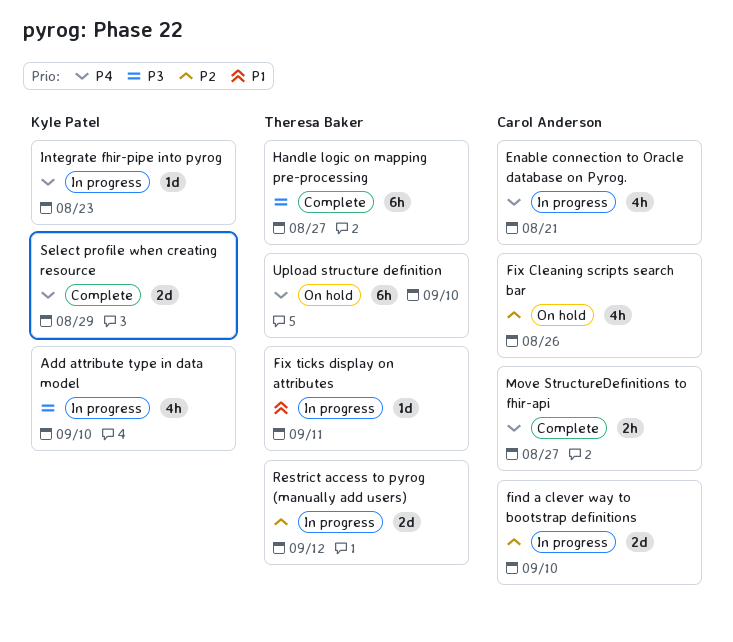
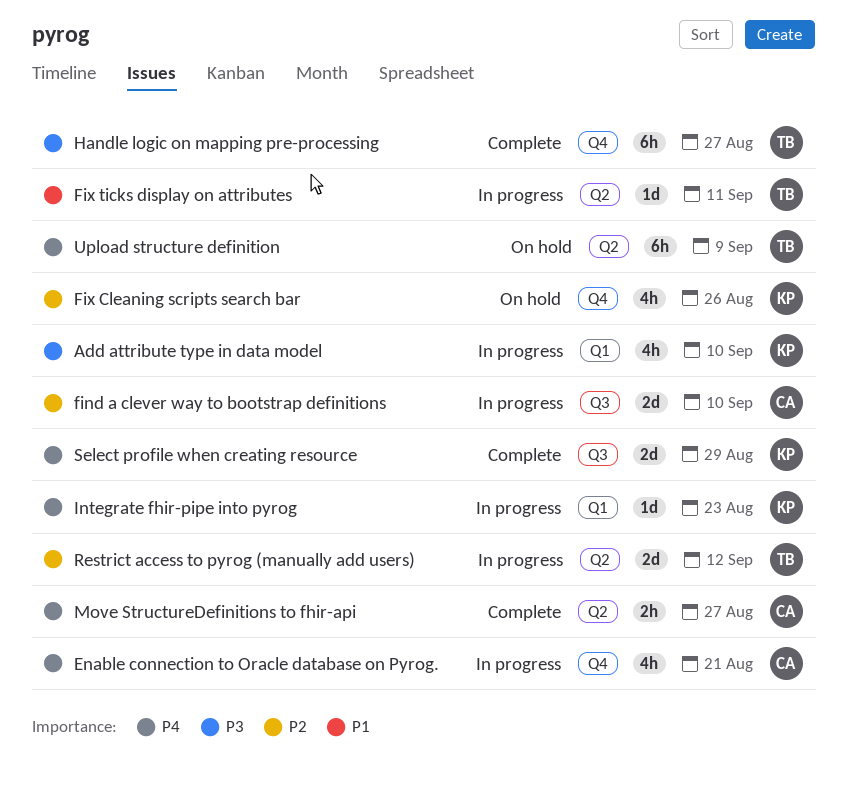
Fix Cleaning scripts search bar, owner: Carol Anderson -> Kyle Patel
Upload structure definition, due: Sep 10 -> Sep 9

